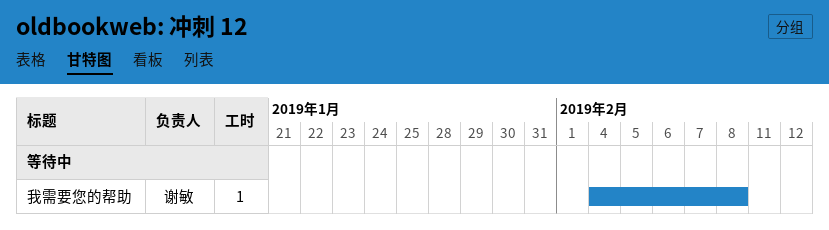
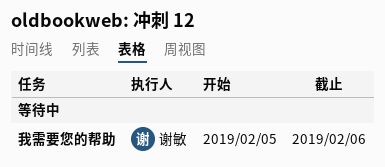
我需要您的帮助, start: Feb 4 -> Feb 5
我需要您的帮助, due: Feb 8 -> Feb 6

